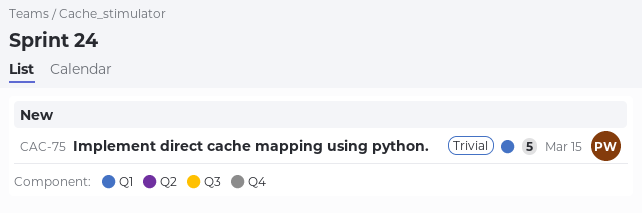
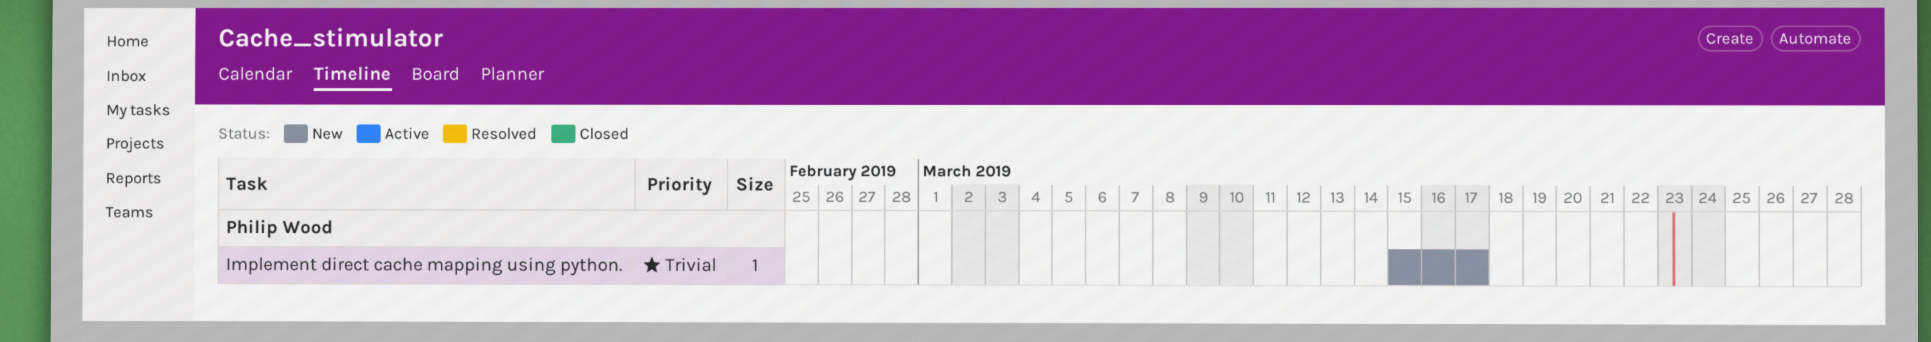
Implement direct cache mapping using python., estimate: 5 -> 1
Implement direct cache mapping using python., due: Mar 15 -> Mar 17

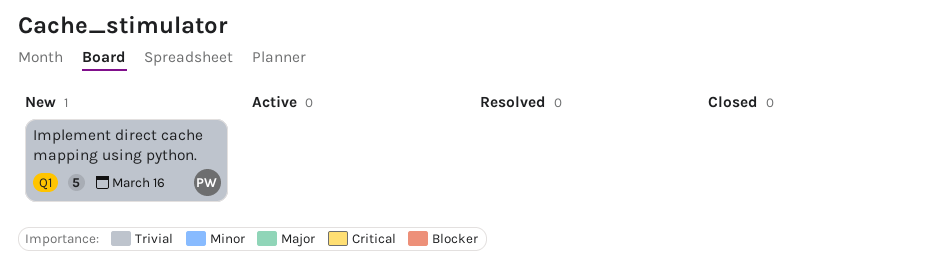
Implement direct cache mapping using python., estimate: 1 -> 5
Implement direct cache mapping using python., due: Mar 17 -> Mar 16

